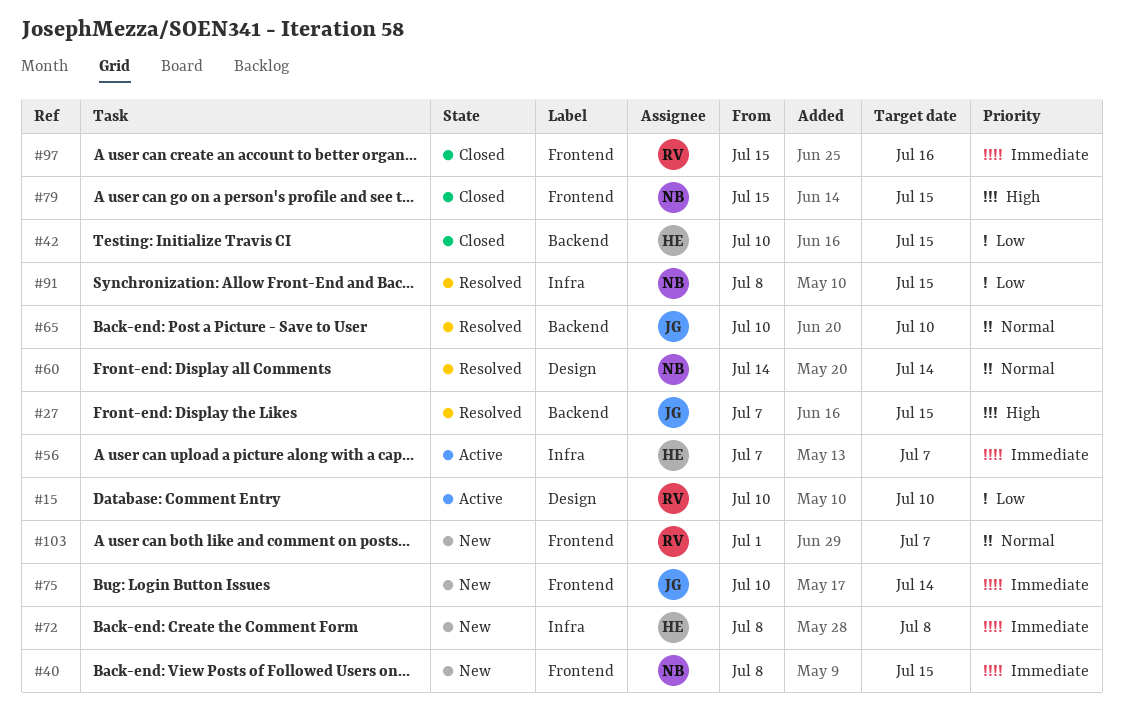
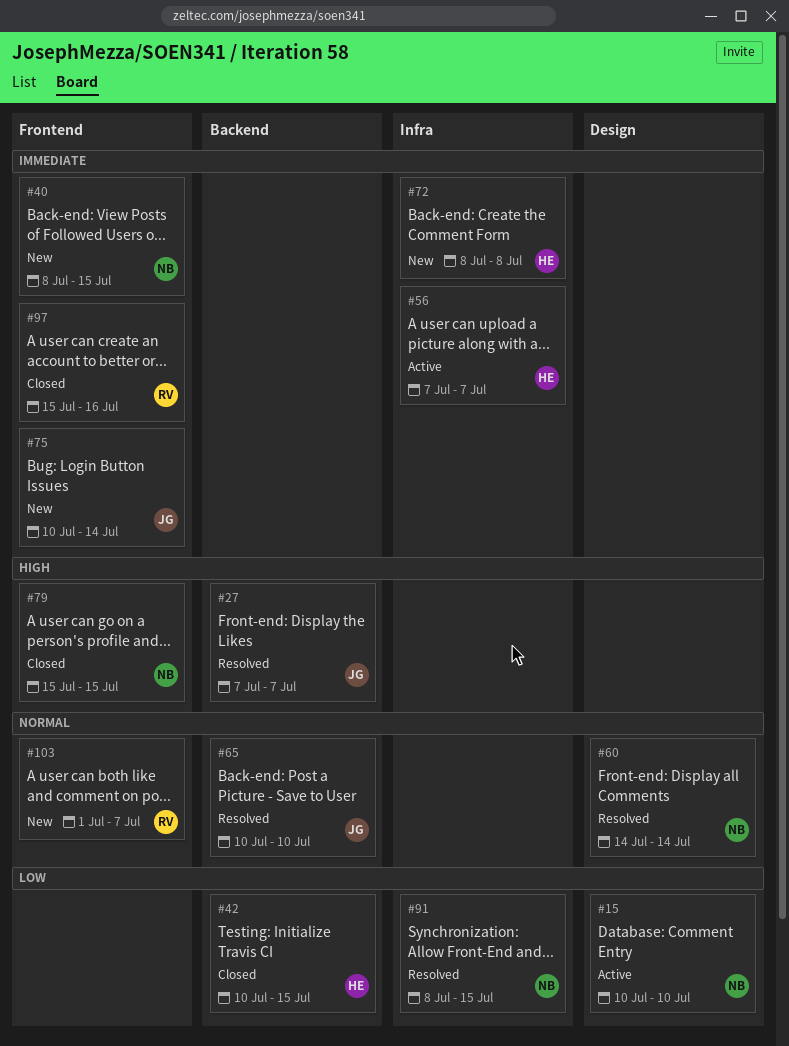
#15, owner: RV -> NB
#27, due: Jul 15 -> Jul 7

